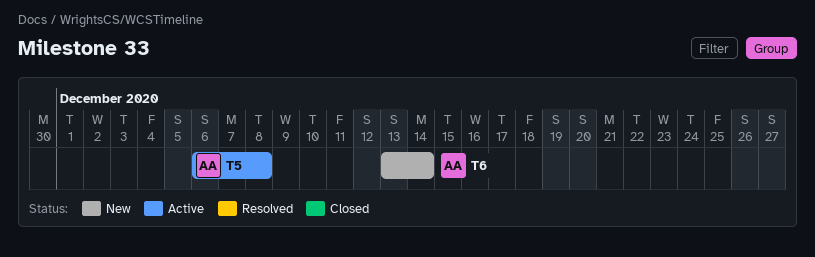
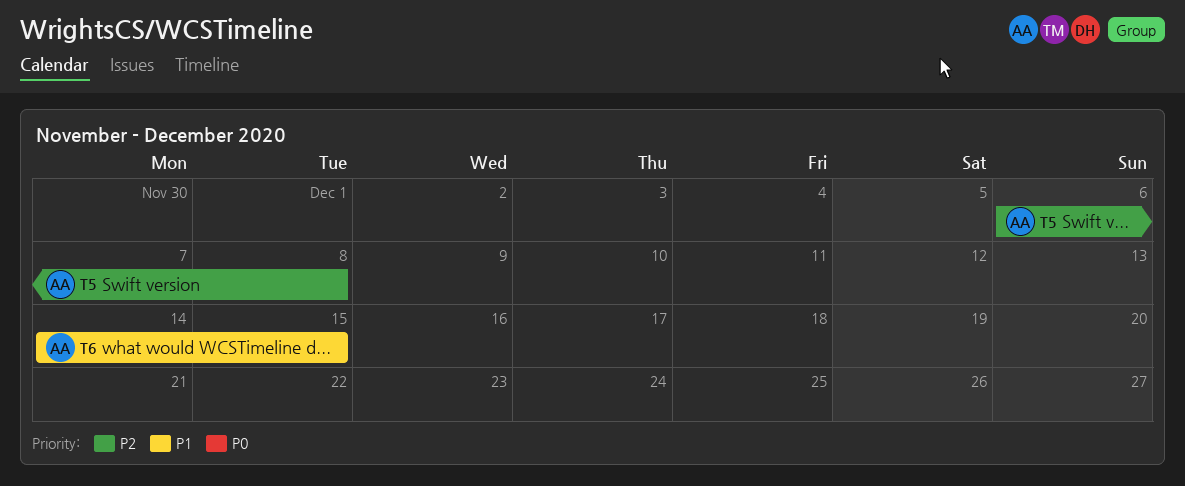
T6, start: Dec 13 -> Dec 14
T6, due: Dec 14 -> Dec 15

